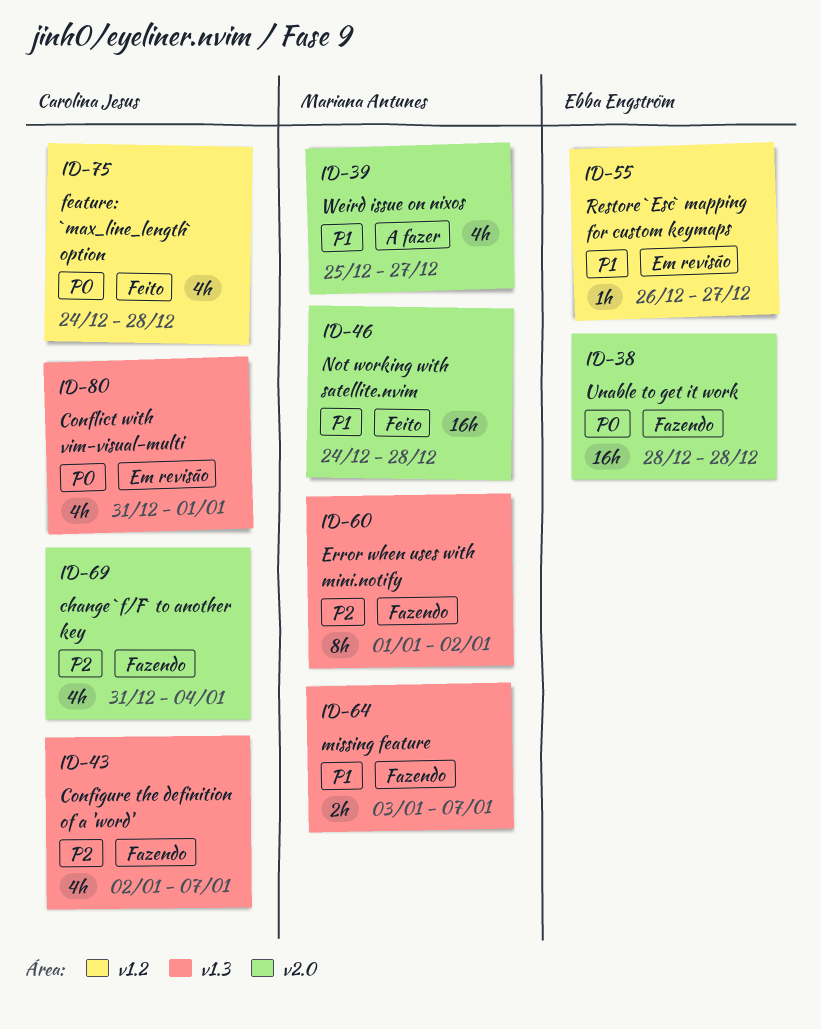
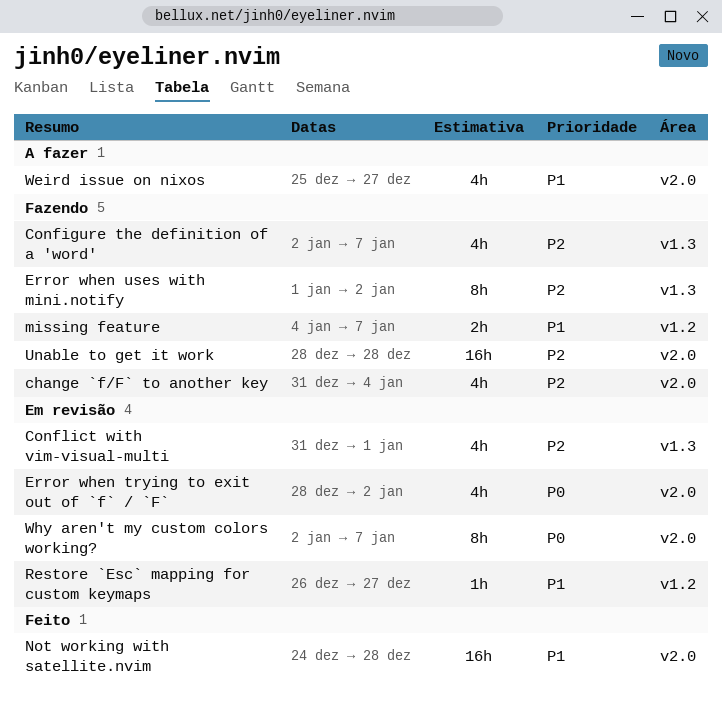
Conflict with vim-visual-multi, priority: P0 -> P2
Error when trying to exit out of `f` / `F`: none -> present
feature: `max_line_length` option: present -> none
missing feature, label: v1.3 -> v1.2
missing feature, start: Jan 3 -> Jan 4
Unable to get it work, priority: P0 -> P2
Why aren't my custom colors working?: none -> present

